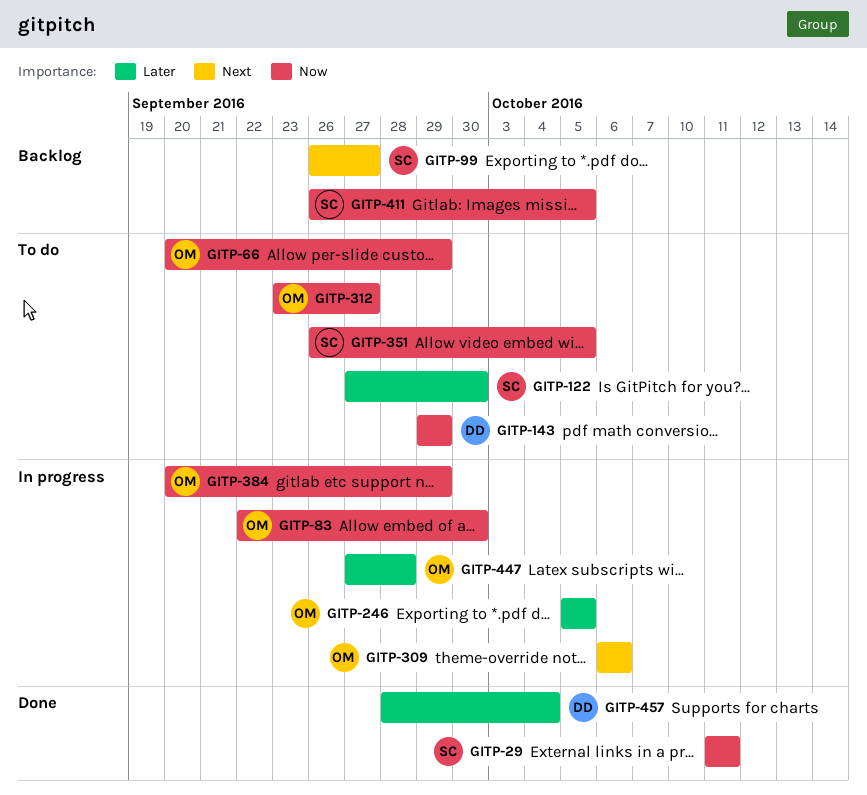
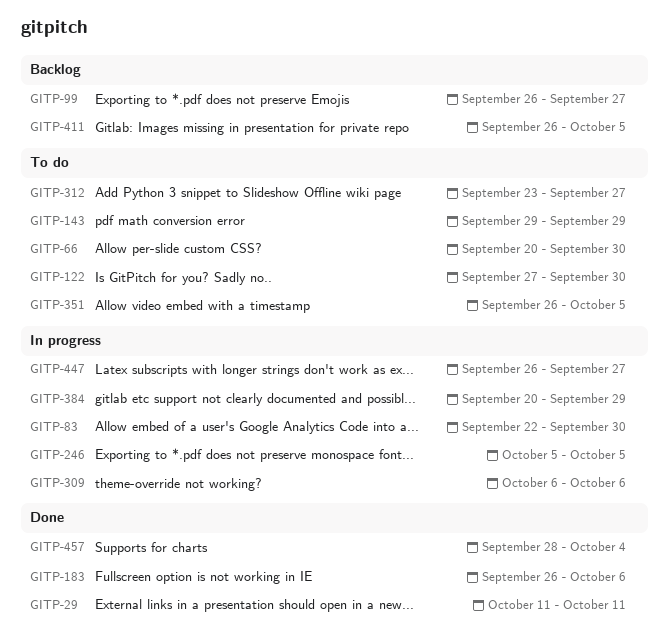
GITP-66, due: Sep 29 -> Sep 30
GITP-183: none -> present
GITP-447, start: Sep 27 -> Sep 26
GITP-447, due: Sep 28 -> Sep 27

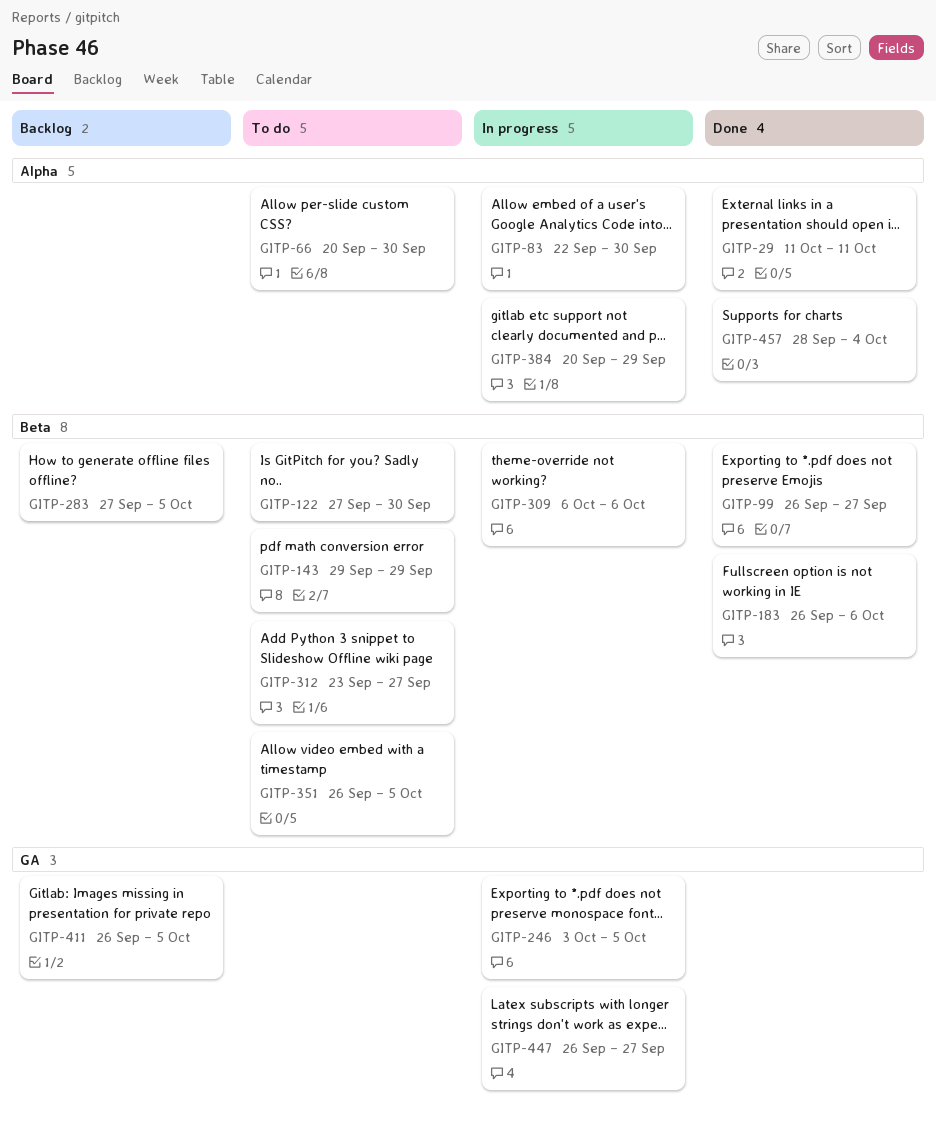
GITP-99, status: Backlog -> Done
GITP-246, start: Oct 5 -> Oct 3
GITP-283: none -> present

